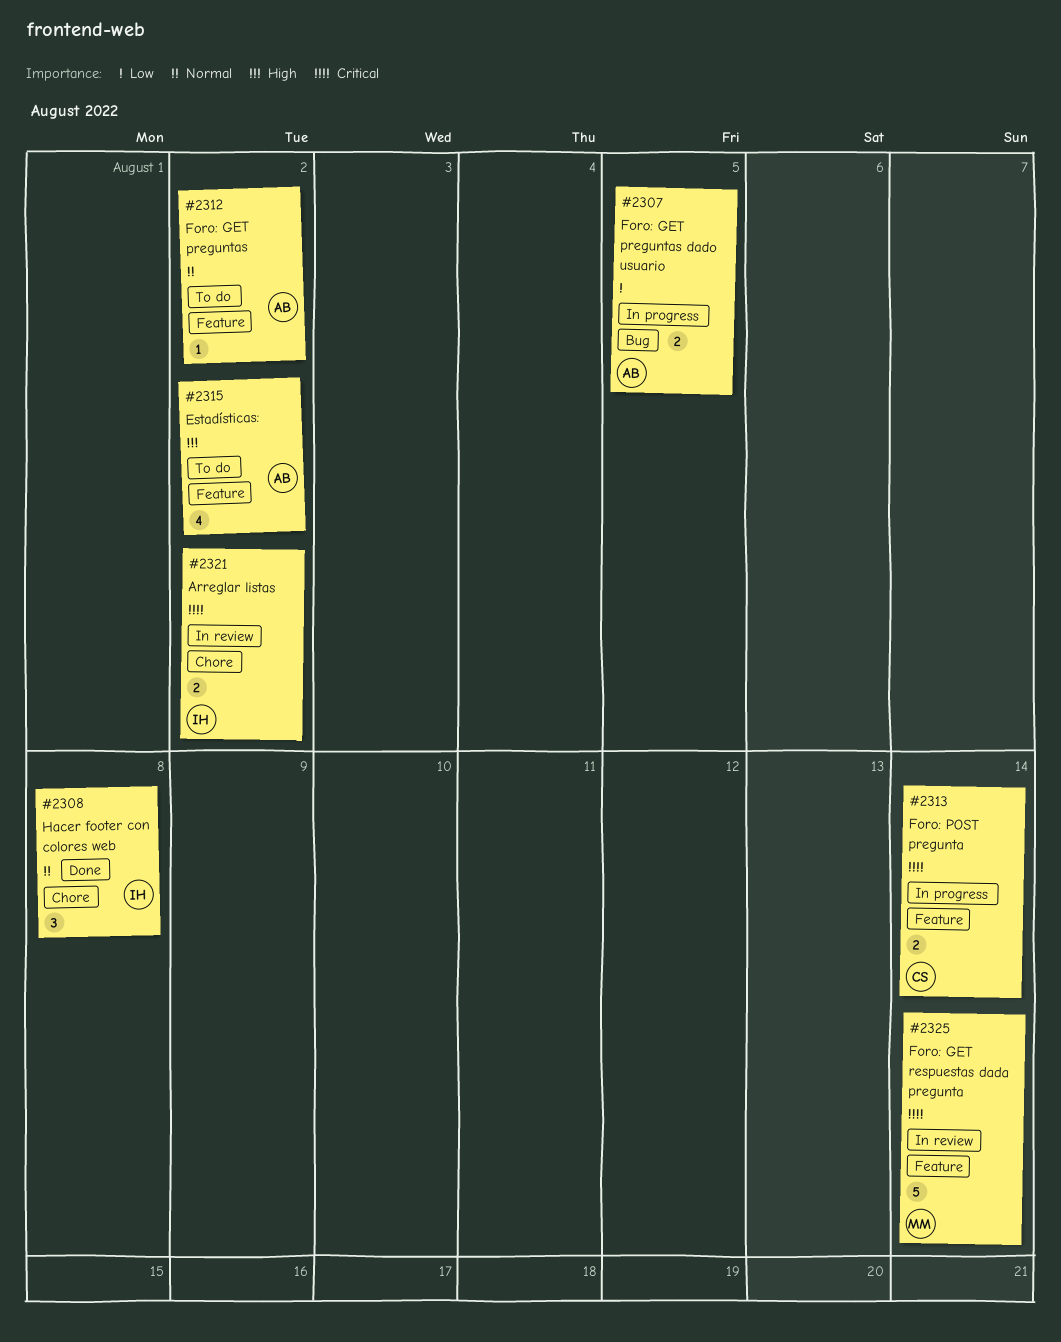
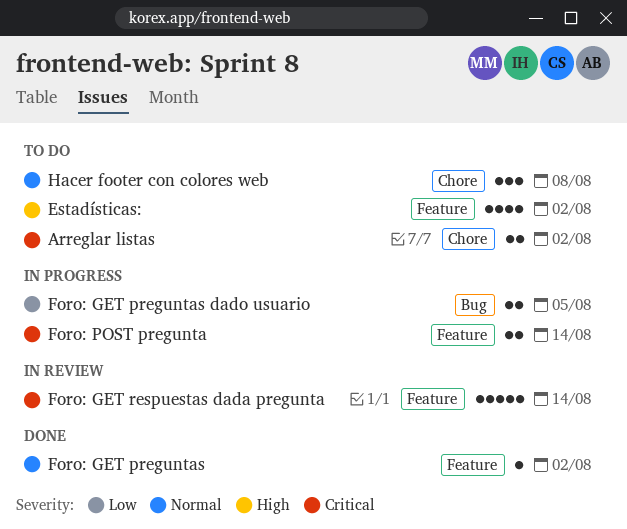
Arreglar listas, status: In review -> To do
Foro: GET preguntas, status: To do -> Done
Hacer footer con colores web, status: Done -> To do

